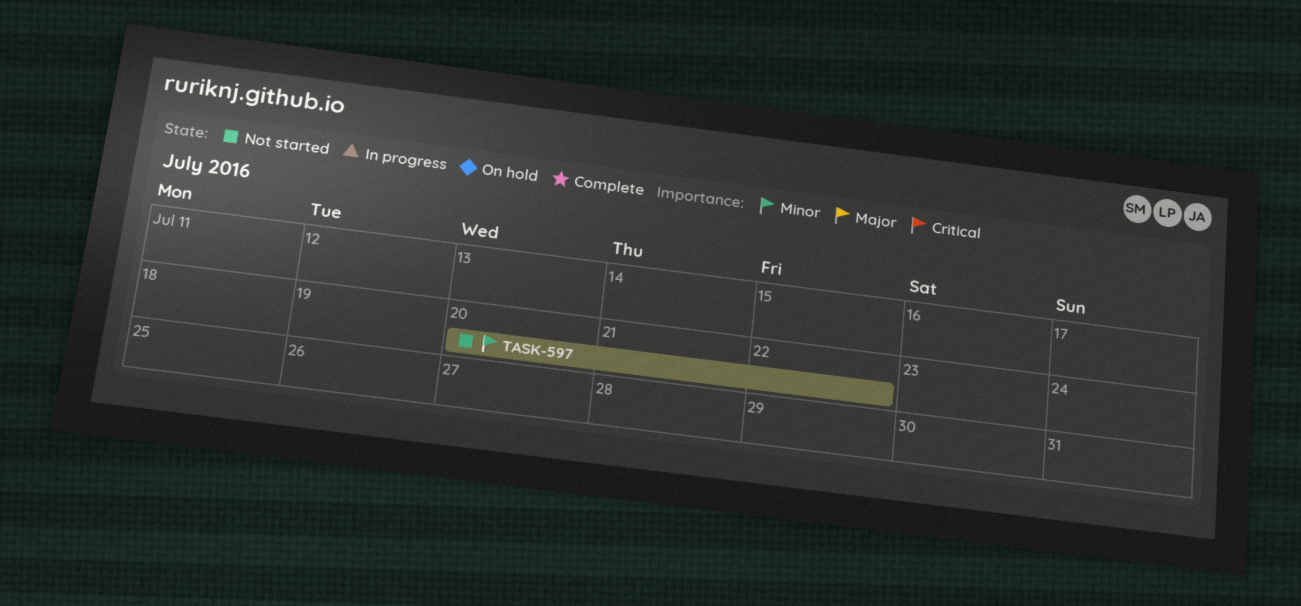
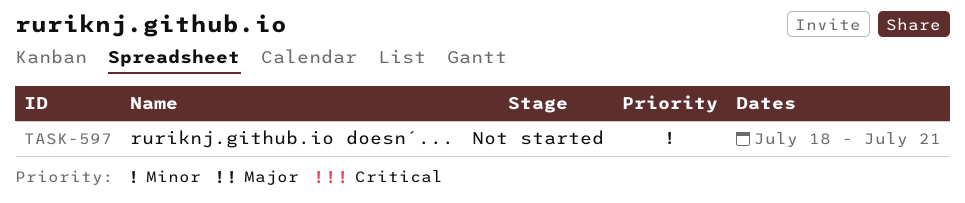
TASK-597, start: Jul 20 -> Jul 18
TASK-597, due: Jul 22 -> Jul 21

